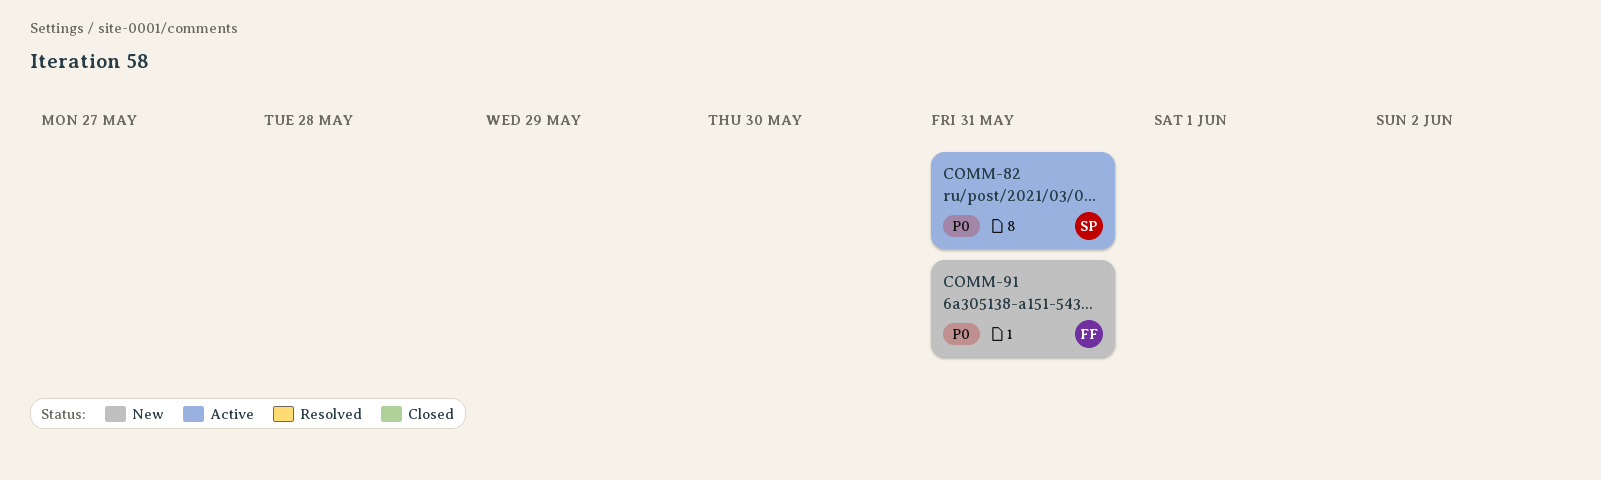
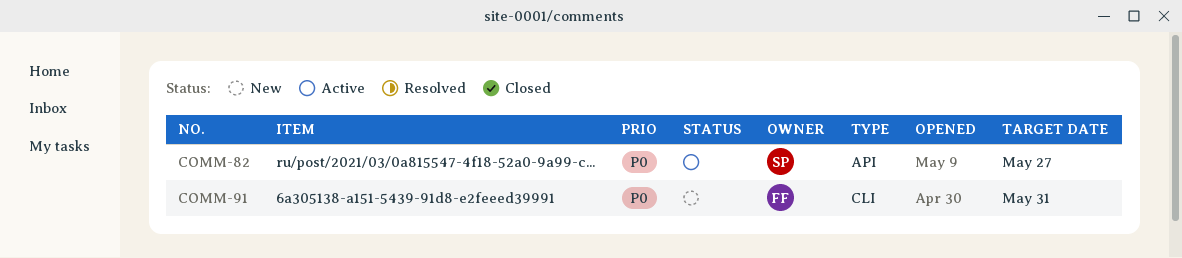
COMM-82, due: May 31 -> May 27

